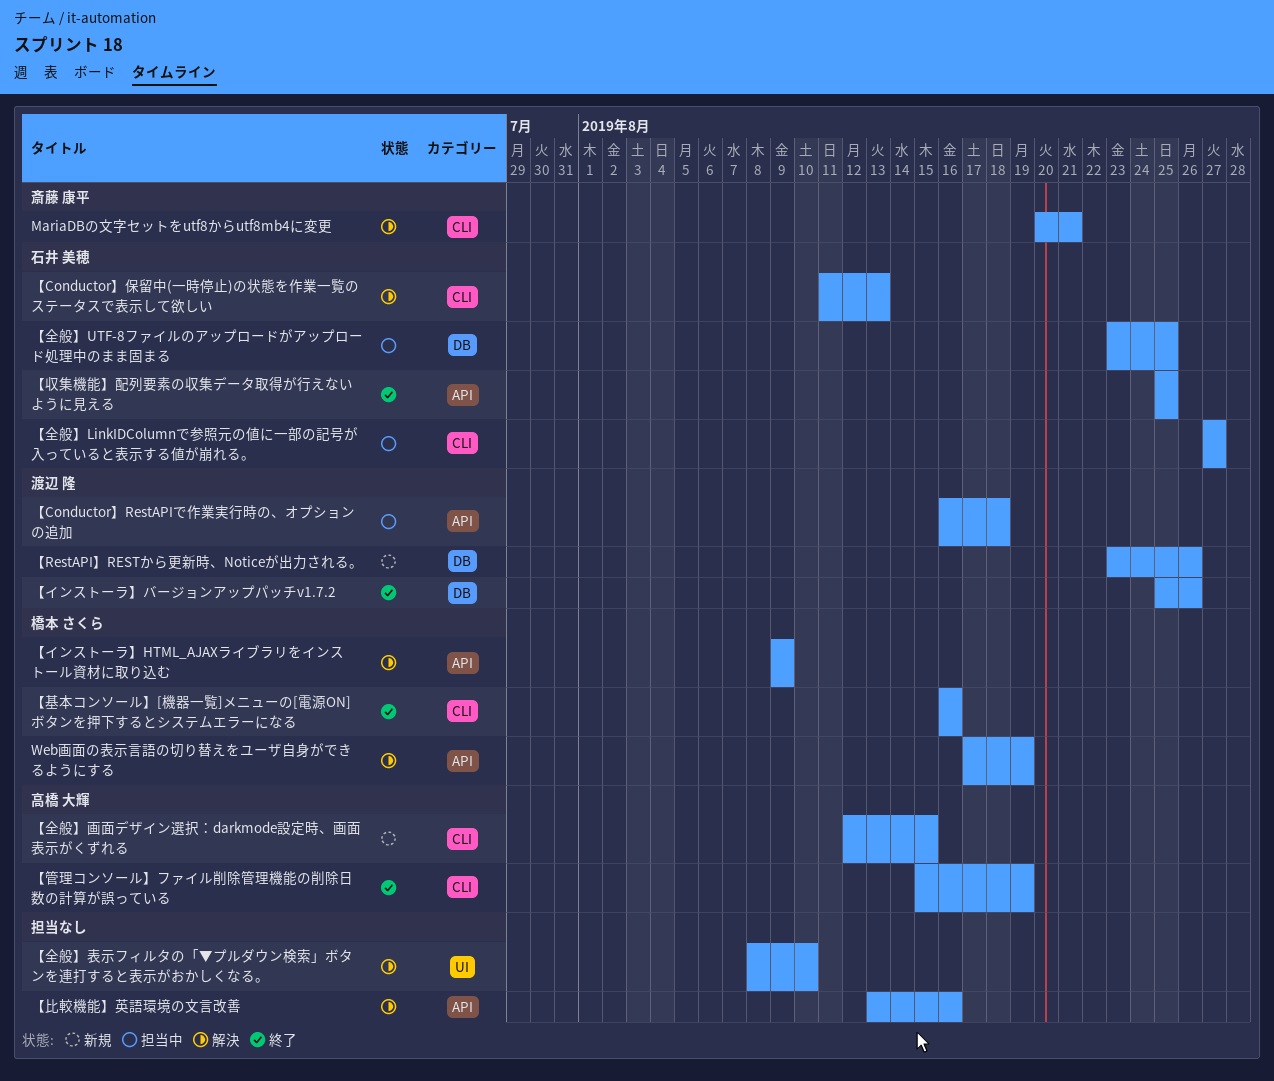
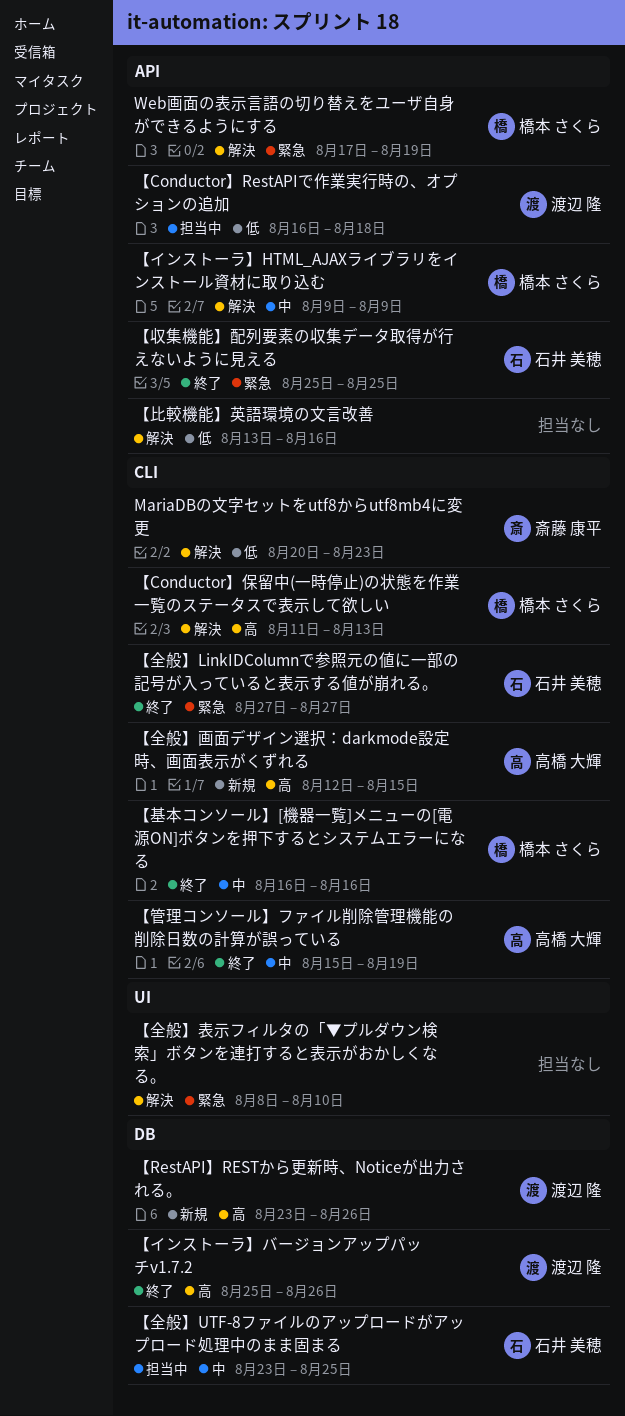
MariaDBの文字セットをutf8からutf8mb4に変更, due: Aug 21 -> Aug 23
【Conductor】保留中(一時停止)の状態を作業一覧のステータスで表示して欲しい, owner: 石井 美穂 -> 橋本 さくら
【全般】LinkIDColumnで参照元の値に一部の記号が入っていると表示する値が崩れる。, status: 担当中 -> 終了

